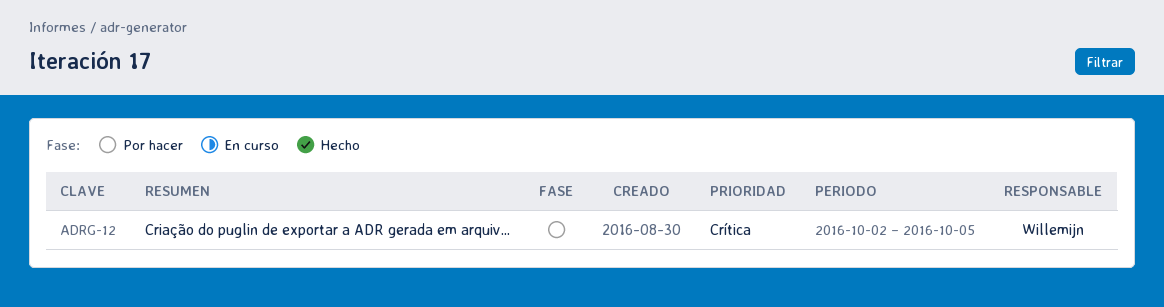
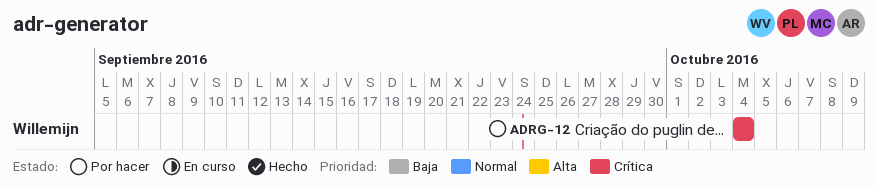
ADRG-12, start: Oct 2 -> Oct 4
ADRG-12, due: Oct 5 -> Oct 4

